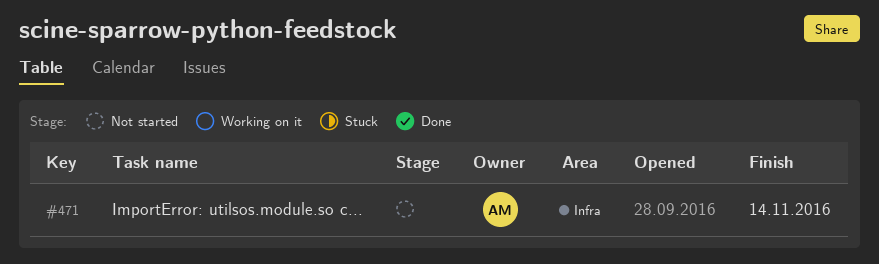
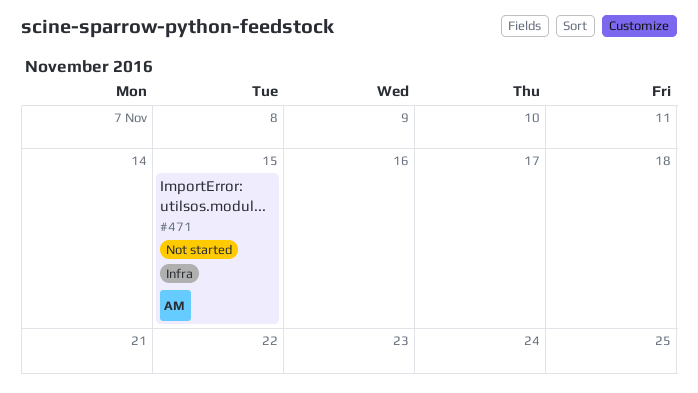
#471, due: Nov 14 -> Nov 15

